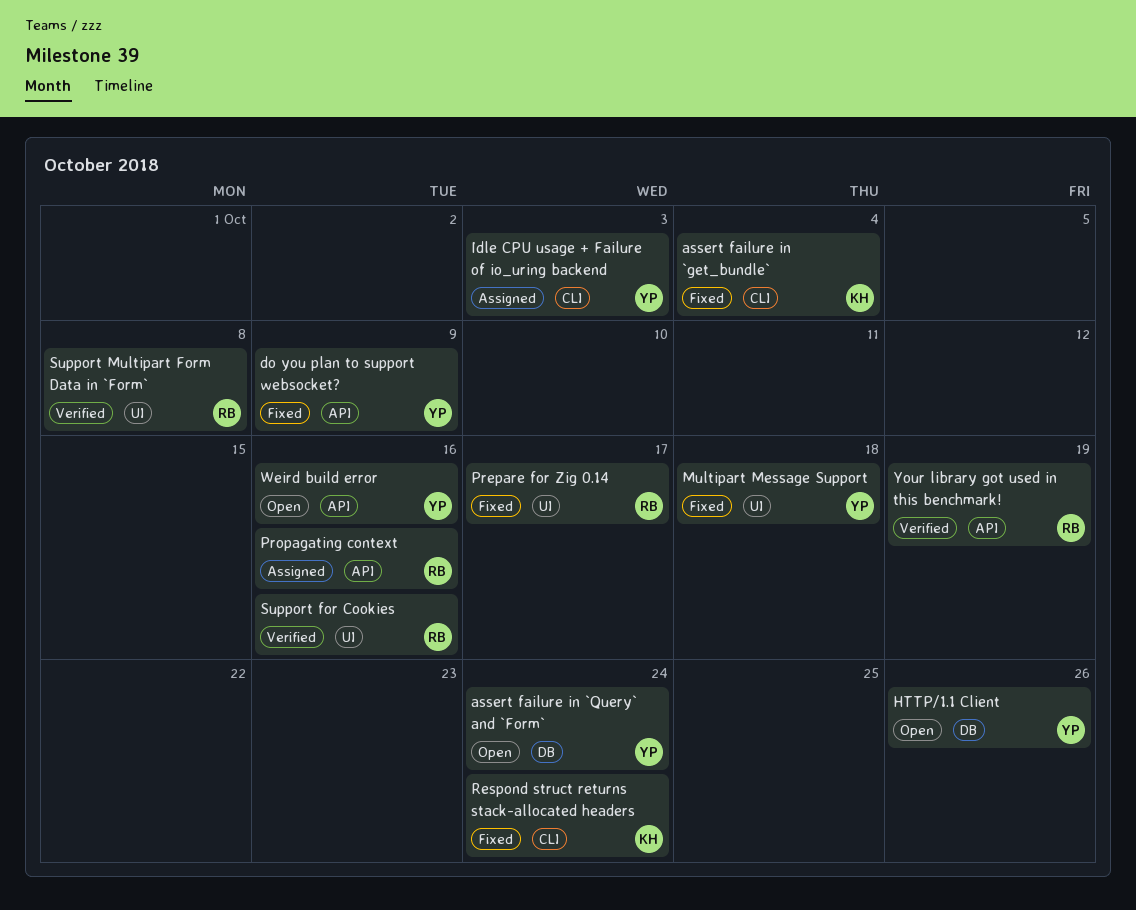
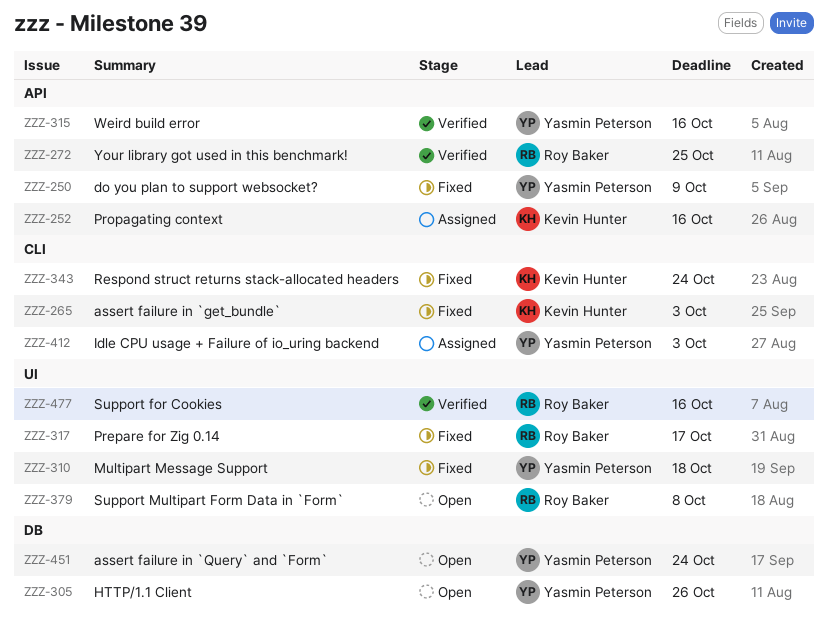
assert failure in `get_bundle`, due: Oct 4 -> Oct 3
Propagating context, owner: Roy Baker -> Kevin Hunter
Support Multipart Form Data in `Form`, status: Verified -> Open
Weird build error, status: Open -> Verified
Your library got used in this benchmark!, due: Oct 19 -> Oct 25

